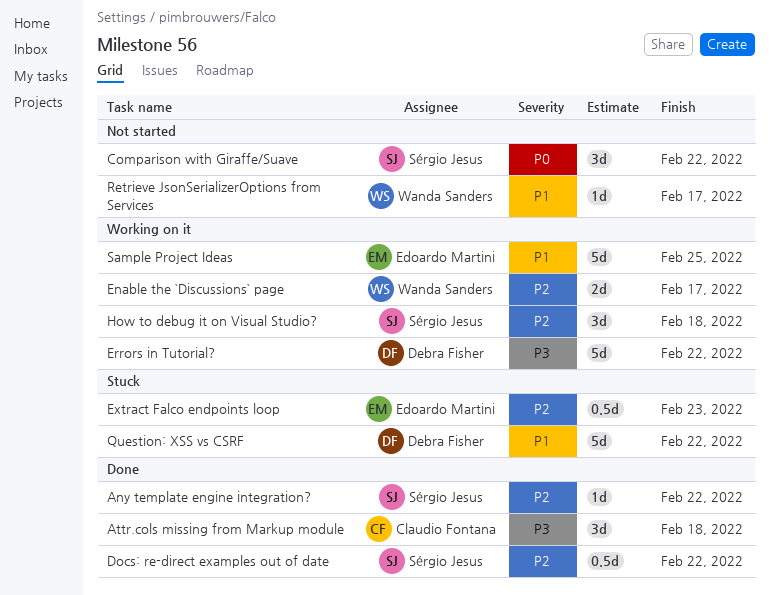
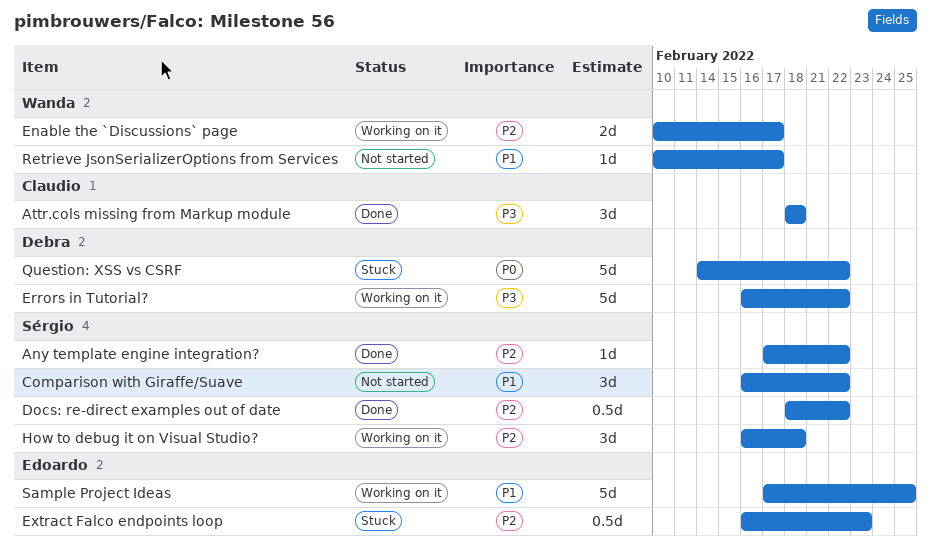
Comparison with Giraffe/Suave, priority: P0 -> P1
Question: XSS vs CSRF, priority: P1 -> P0

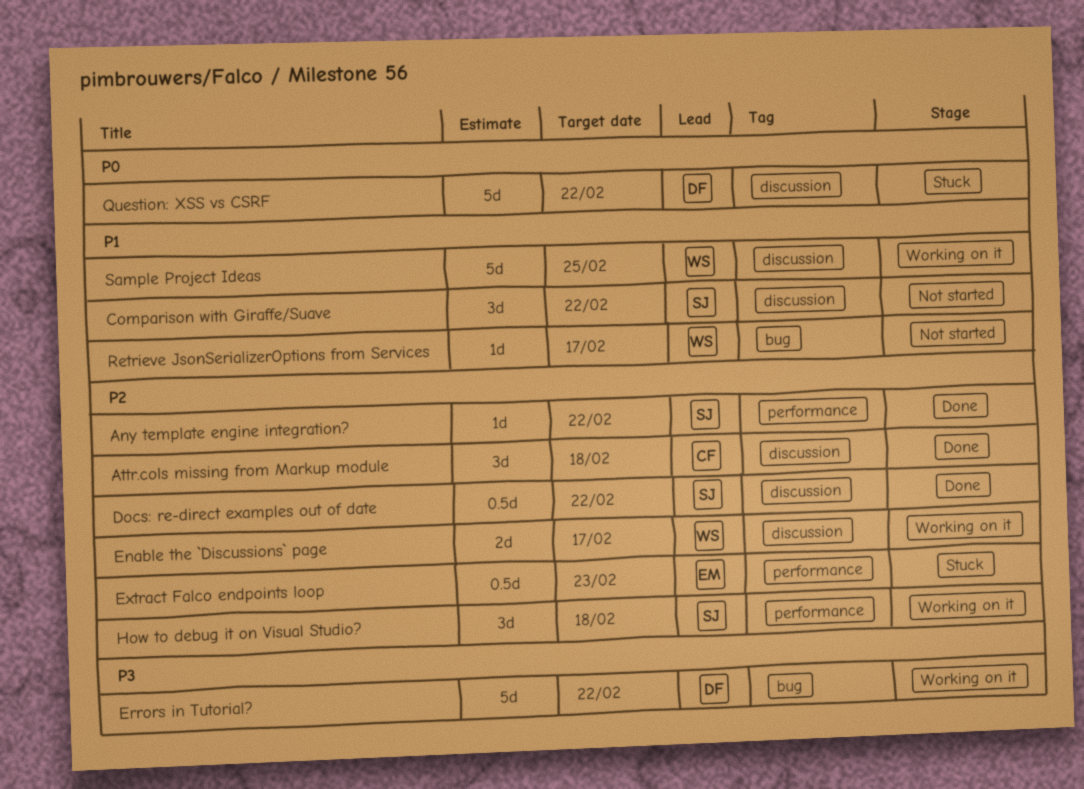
Attr.cols missing from Markup module, priority: P3 -> P2
Sample Project Ideas, owner: Edoardo -> Wanda

